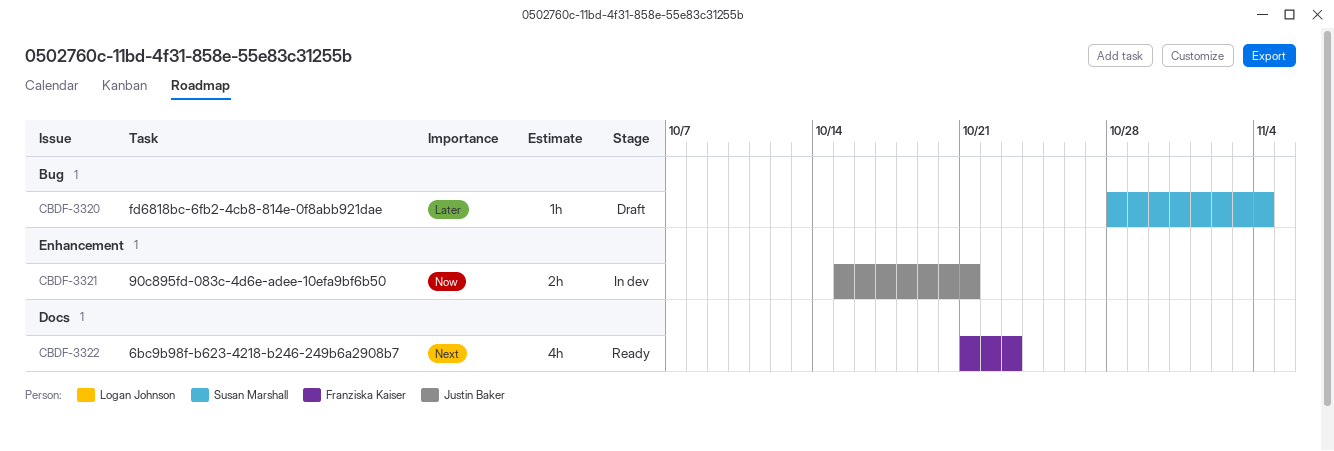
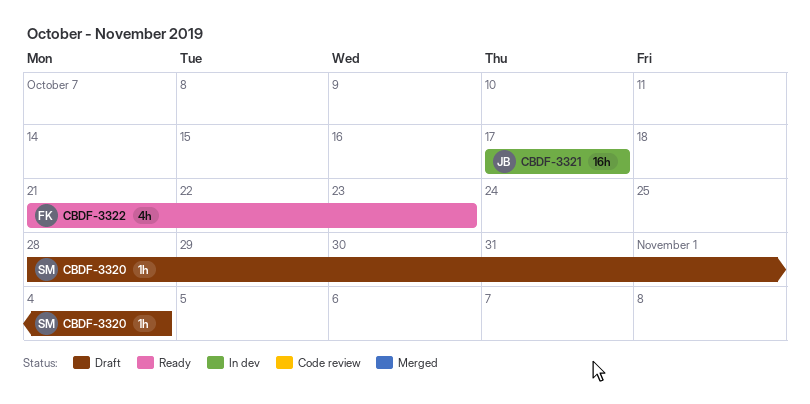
CBDF-3321, estimate: 2h -> 16h
CBDF-3321, start: Oct 15 -> Oct 17
CBDF-3321, due: Oct 21 -> Oct 17

